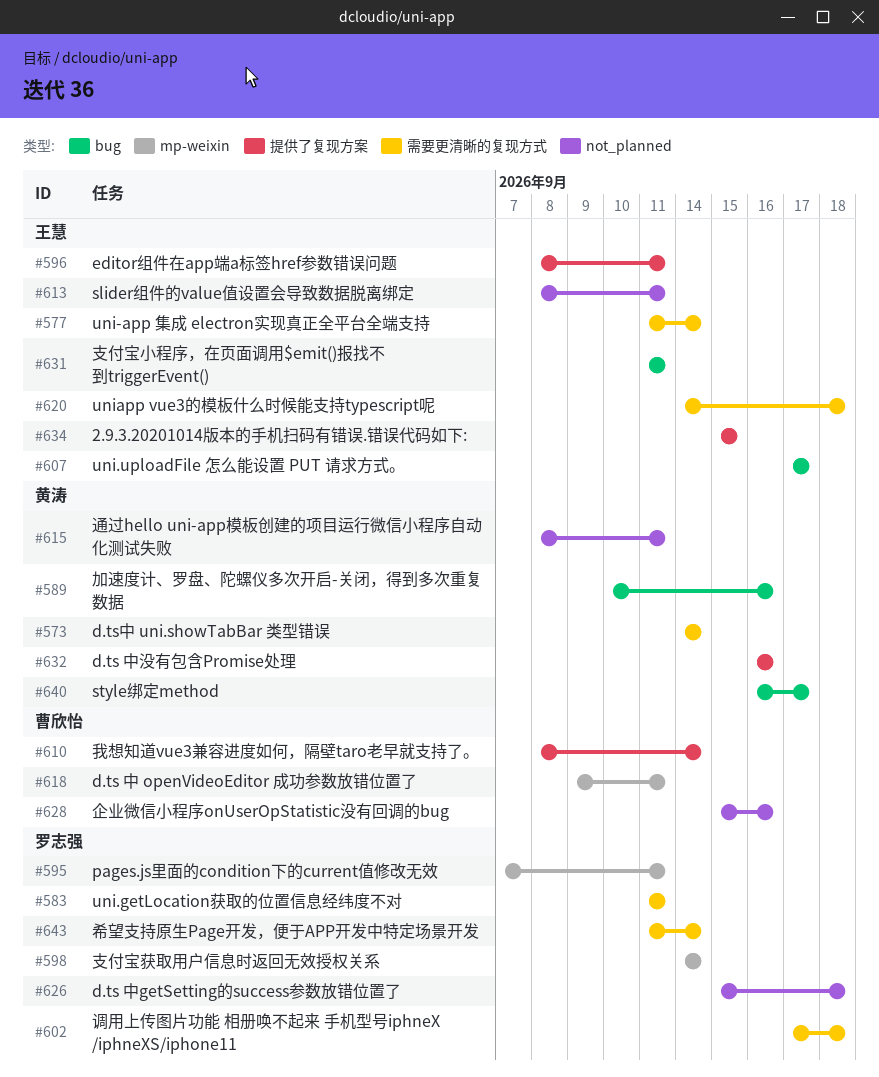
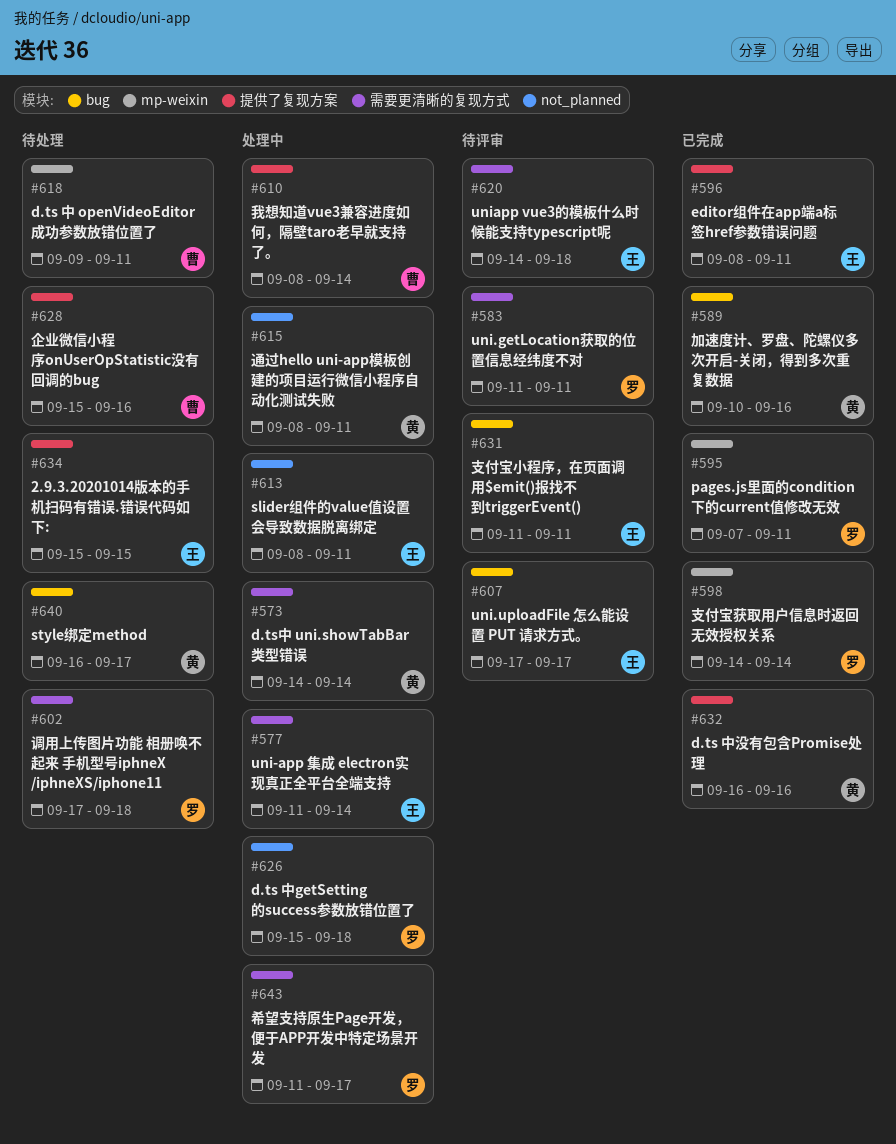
#628, label: not_planned -> 提供了复现方案
#643, due: Sep 14 -> Sep 17

